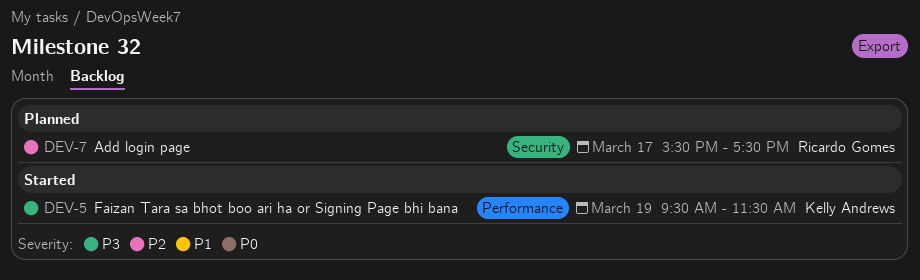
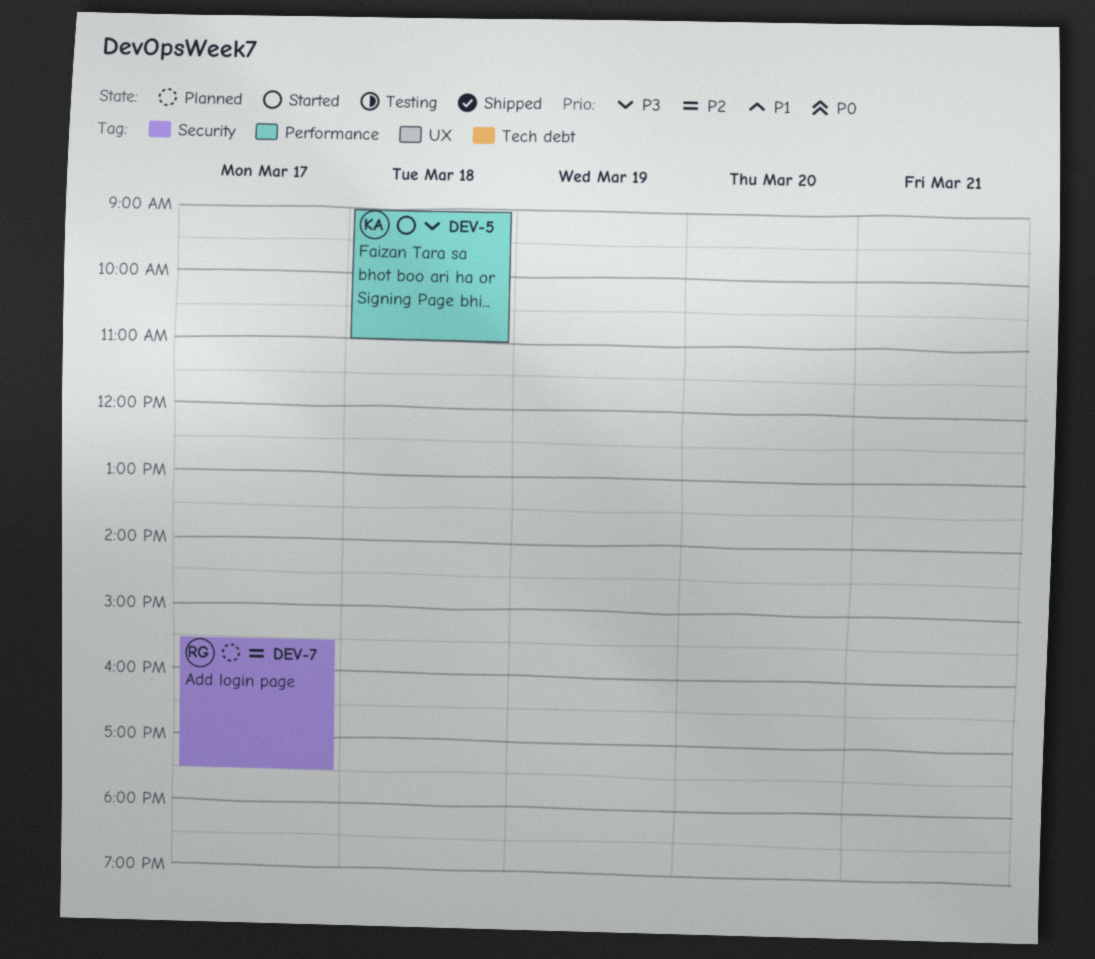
DEV-5, day: Mar 19 -> Mar 18
DEV-5, begins: 09:30 -> 09:00
DEV-5, ends: 11:30 -> 11:00

